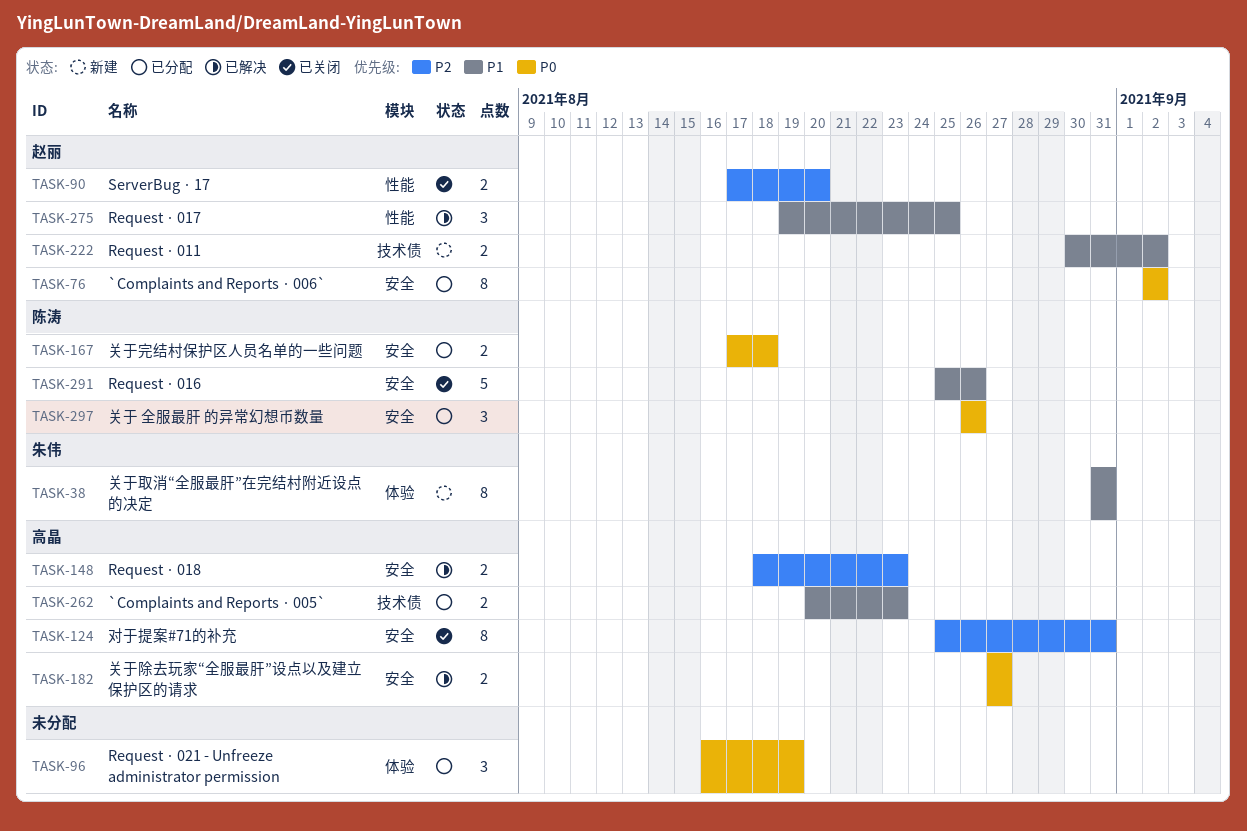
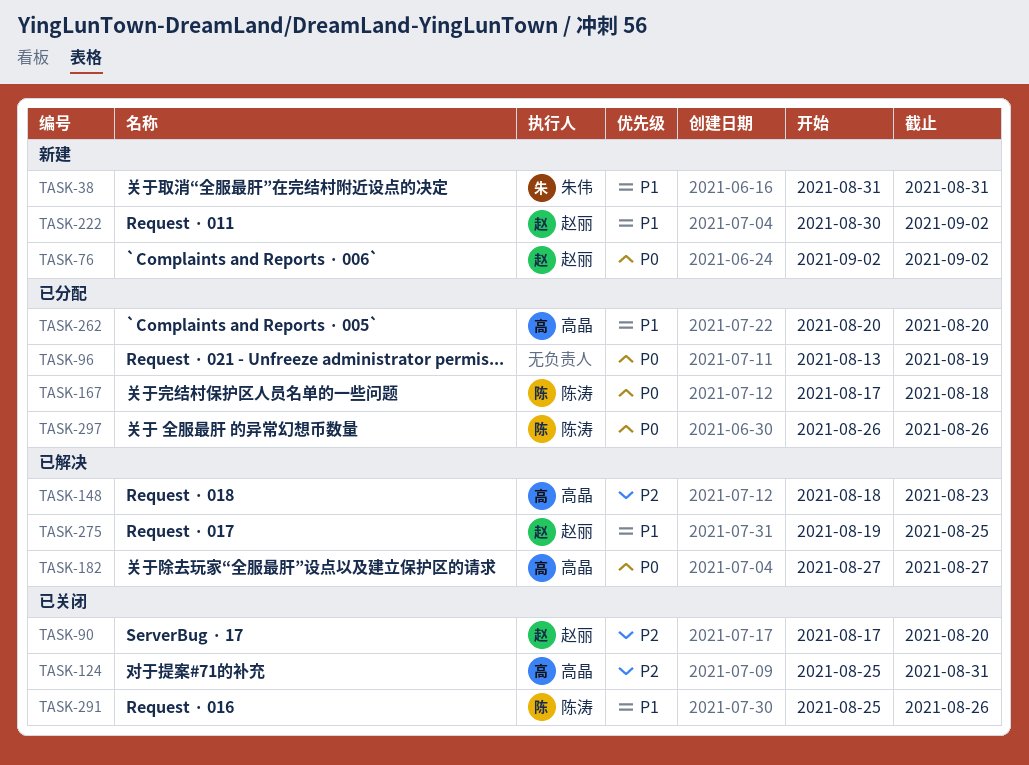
TASK-76, status: 已分配 -> 新建
TASK-96, start: Aug 16 -> Aug 13
TASK-262, due: Aug 23 -> Aug 20

